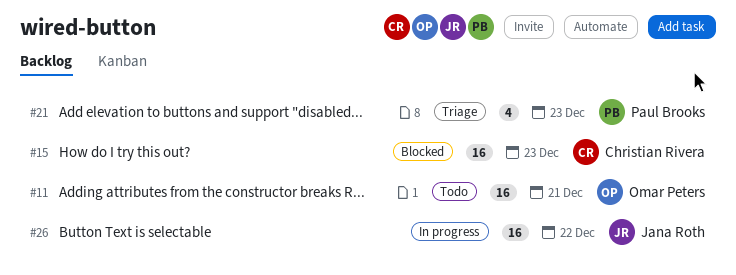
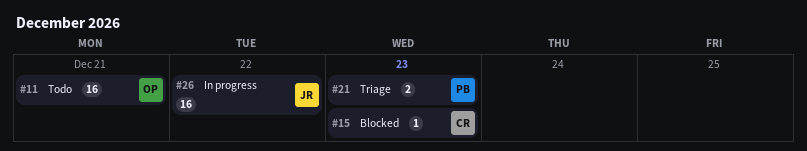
#15, estimate: 16 -> 1
#21, estimate: 4 -> 2

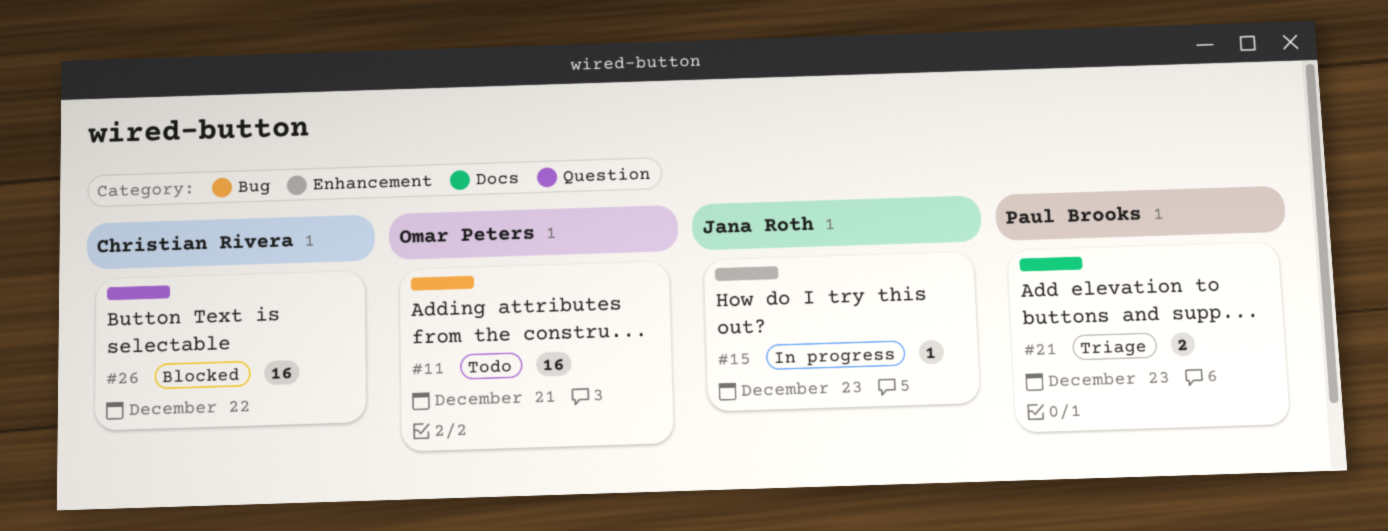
#15, status: Blocked -> In progress
#15, owner: Christian Rivera -> Jana Roth
#26, status: In progress -> Blocked
#26, owner: Jana Roth -> Christian Rivera

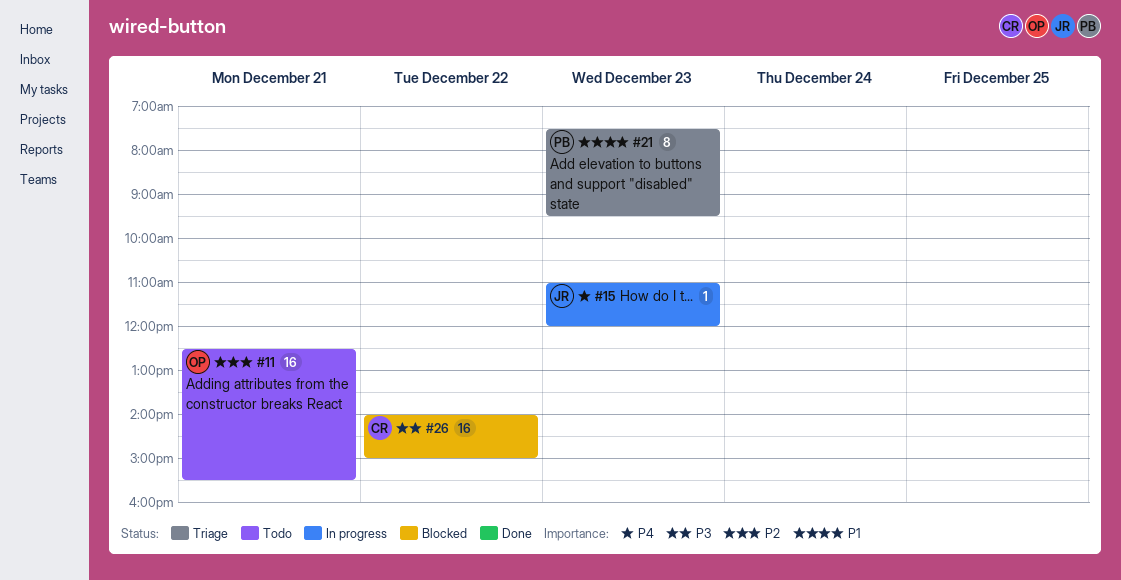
#21, estimate: 2 -> 8

